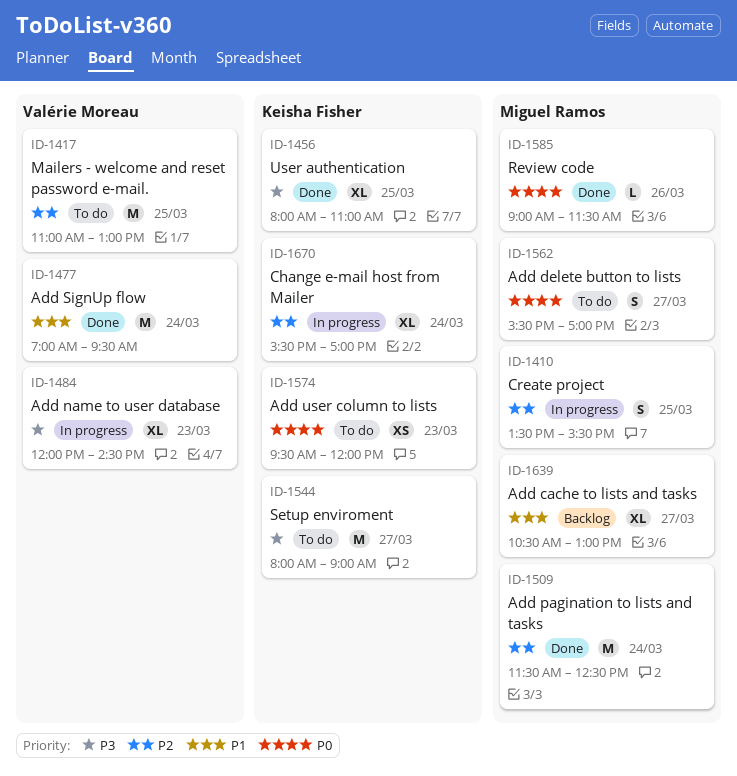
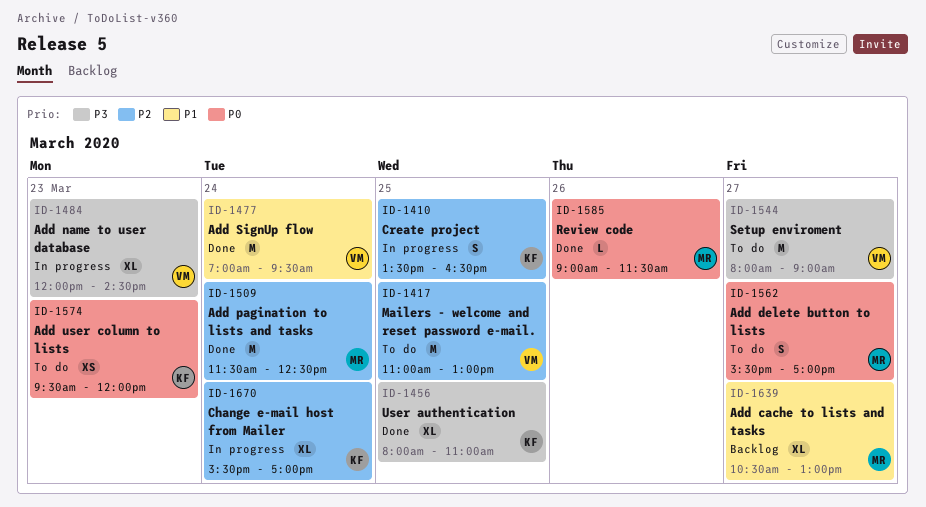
ID-1410, owner: Miguel Ramos -> Keisha Fisher
ID-1410, ends: 15:30 -> 16:30
ID-1544, owner: Keisha Fisher -> Valérie Moreau

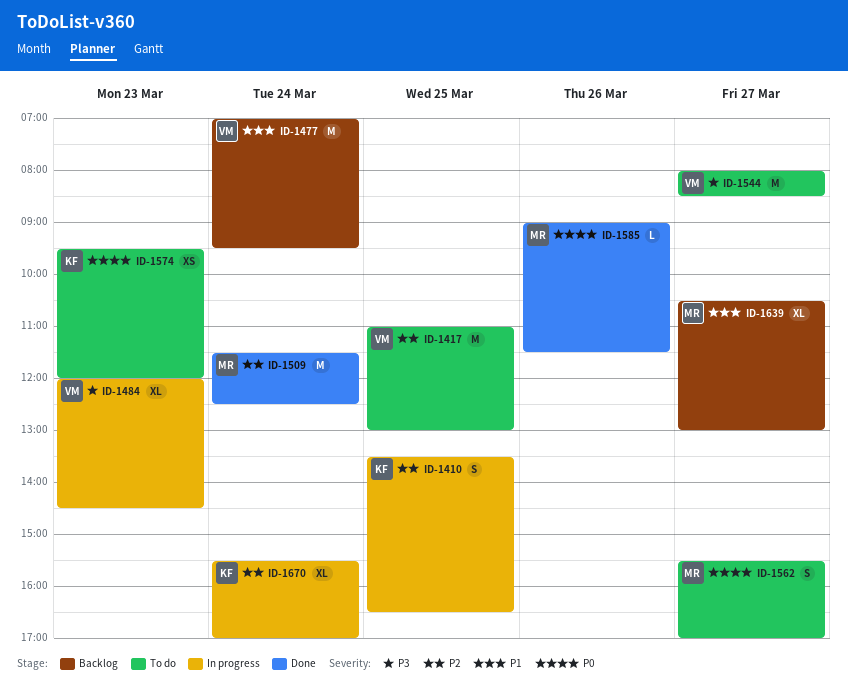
ID-1456: present -> none
ID-1477, status: Done -> Backlog
ID-1544, ends: 09:00 -> 08:30

